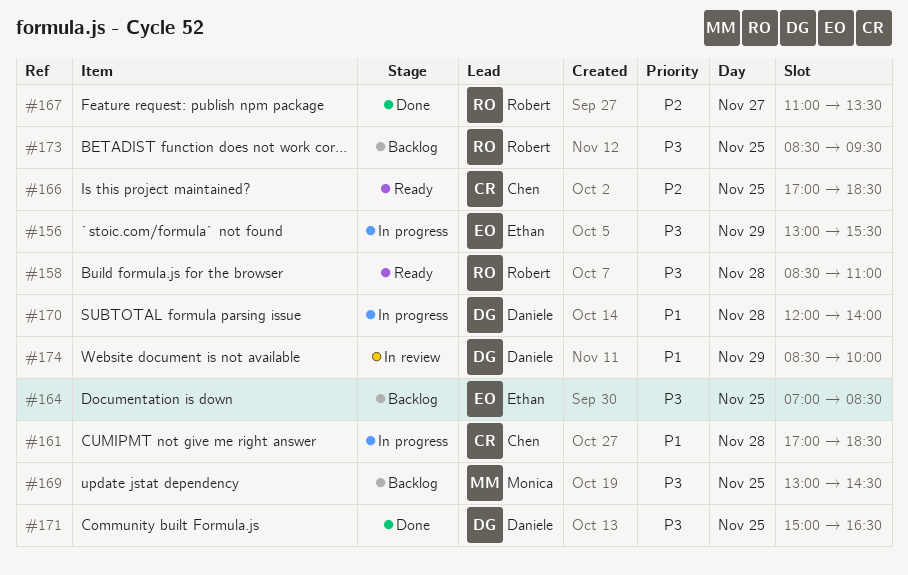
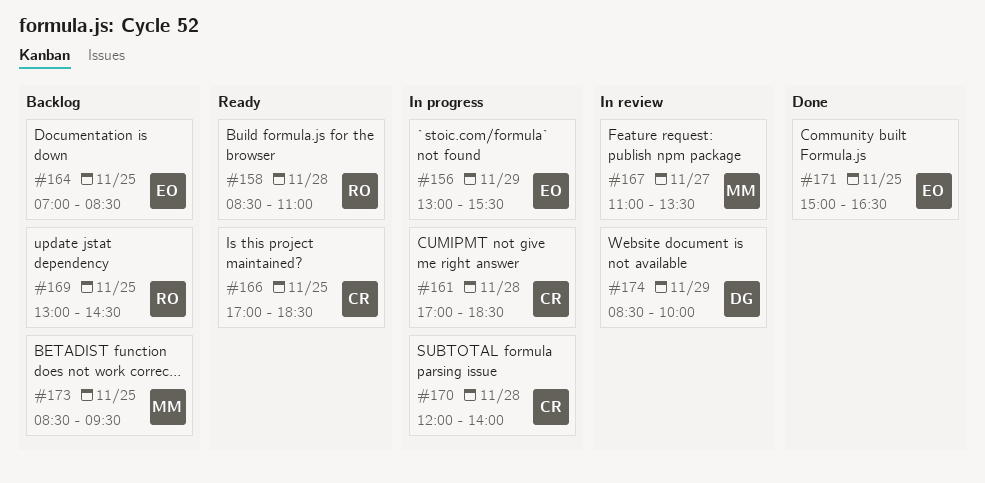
#167, status: Done -> In review
#167, owner: Robert -> Monica
#169, owner: Monica -> Robert
#170, owner: Daniele -> Chen
#171, owner: Daniele -> Ethan
#173, owner: Robert -> Monica

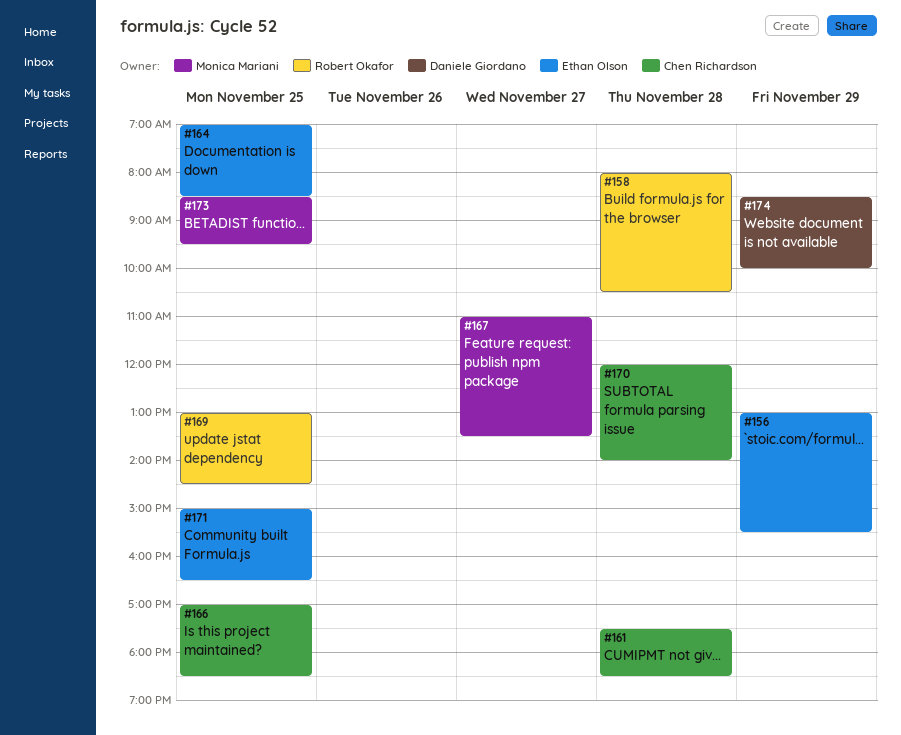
#158, begins: 08:30 -> 08:00
#158, ends: 11:00 -> 10:30
#161, begins: 17:00 -> 17:30

